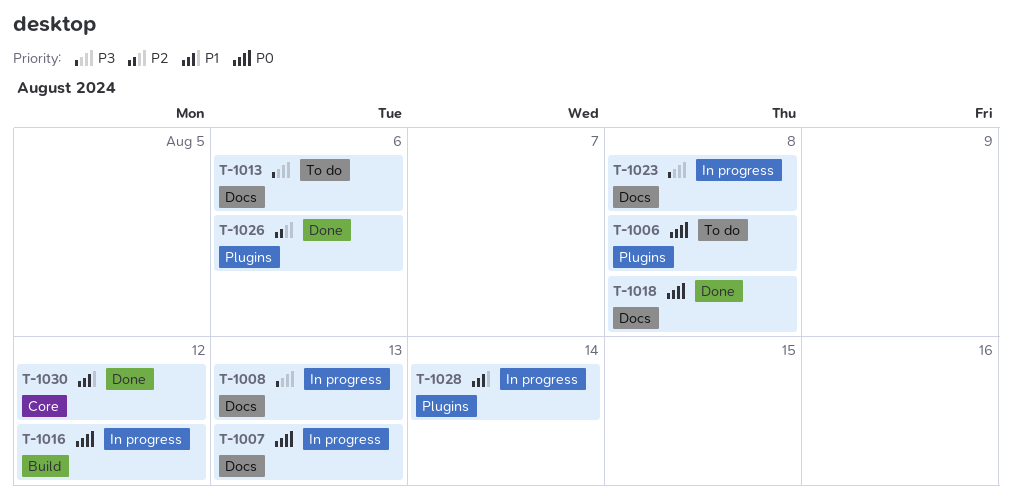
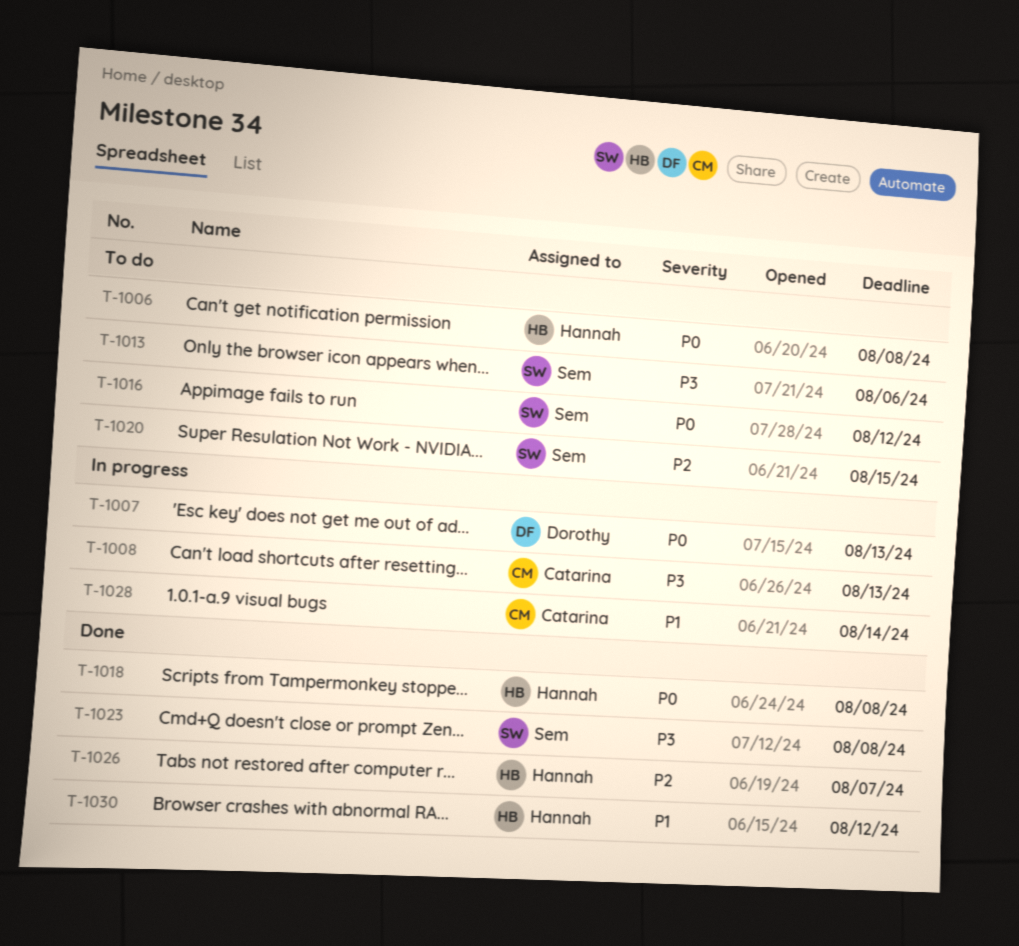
T-1016, status: In progress -> To do
T-1020: none -> present
T-1023, status: In progress -> Done
T-1026, due: Aug 6 -> Aug 7

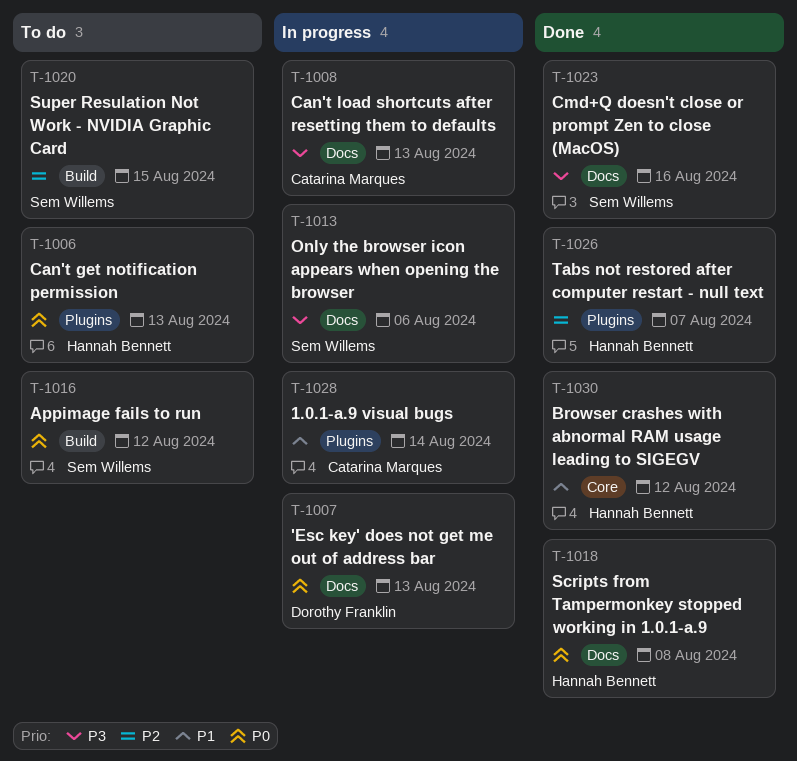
T-1006, due: Aug 8 -> Aug 13
T-1013, status: To do -> In progress
T-1023, due: Aug 8 -> Aug 16

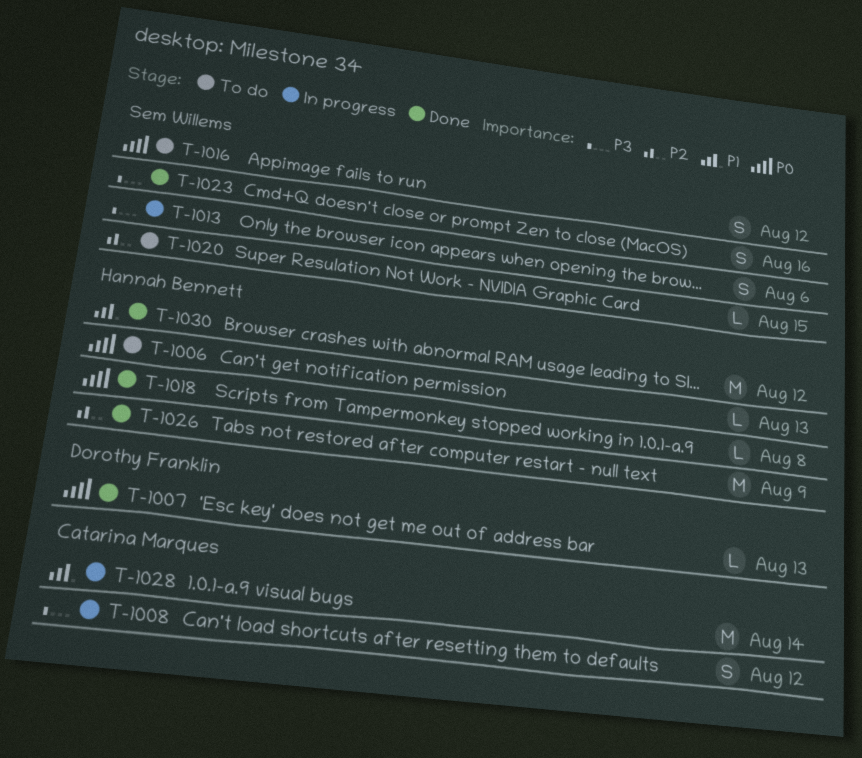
T-1007, status: In progress -> Done
T-1008, due: Aug 13 -> Aug 12
T-1026, due: Aug 7 -> Aug 9

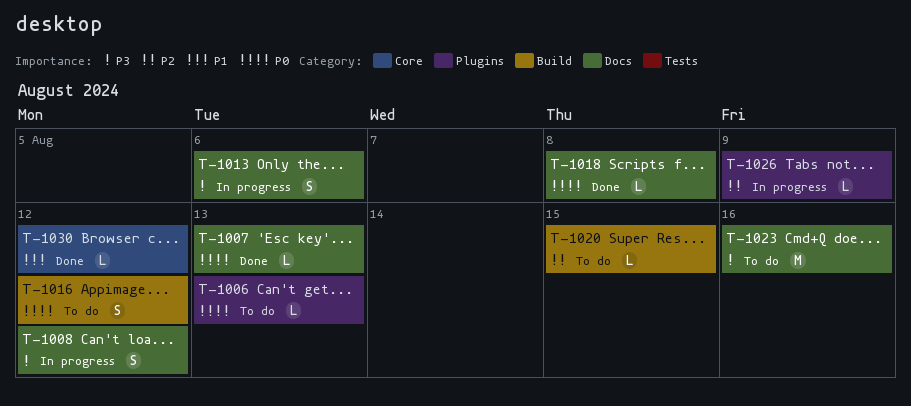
T-1023, status: Done -> To do
T-1023, estimate: S -> M
T-1026, status: Done -> In progress
T-1026, estimate: M -> L
T-1028: present -> none
T-1030, estimate: M -> L

